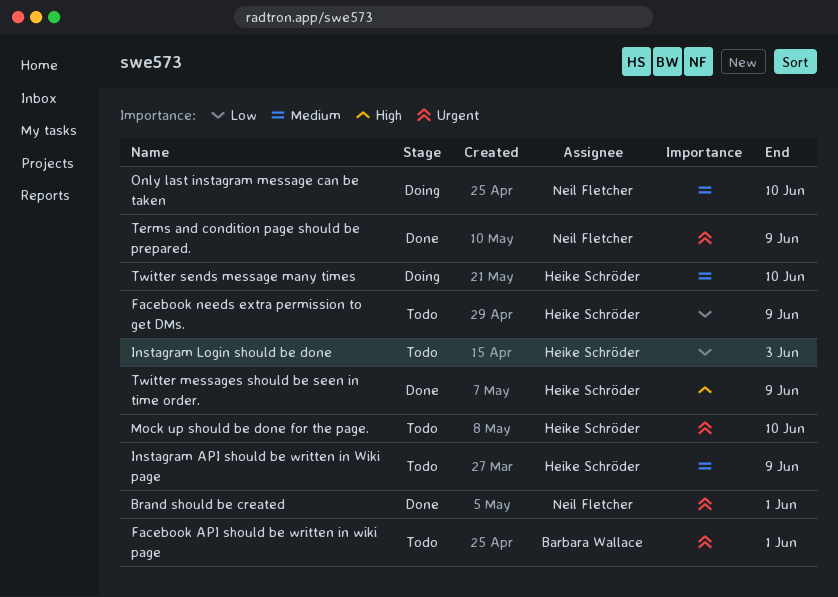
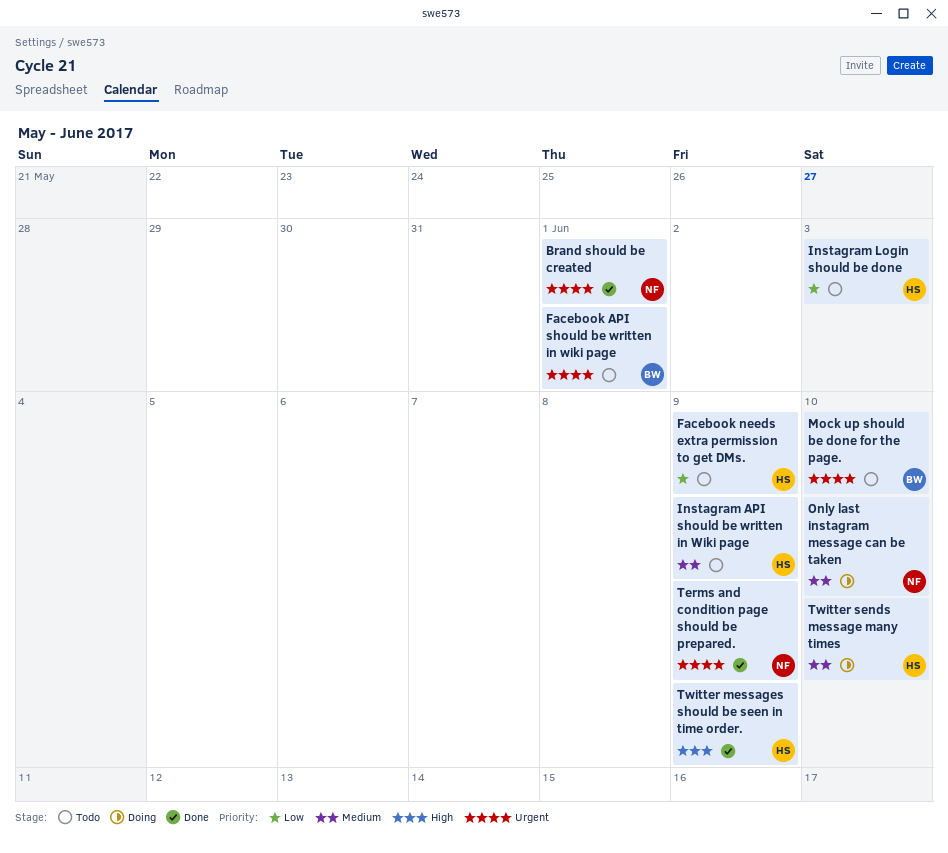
Mock up should be done for the page., owner: Heike Schröder -> Barbara Wallace

